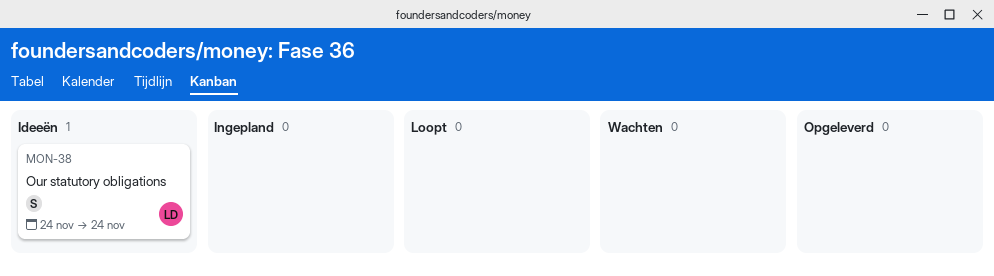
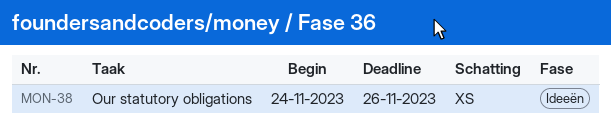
MON-38, estimate: S -> XS
MON-38, due: Nov 24 -> Nov 26

